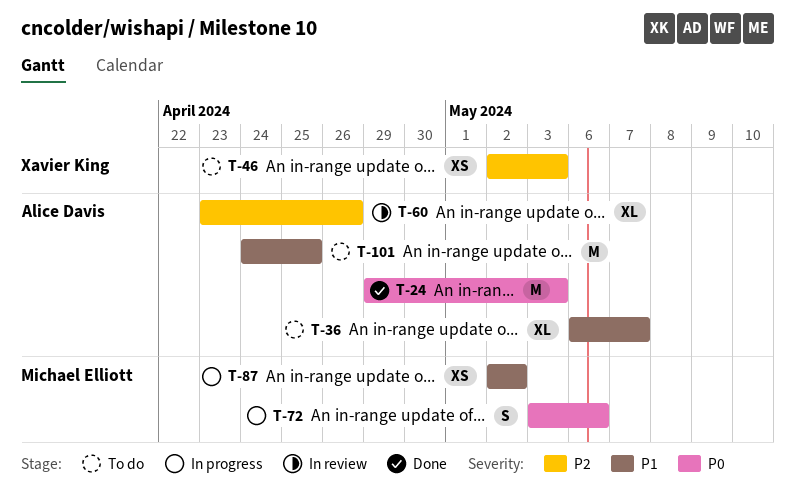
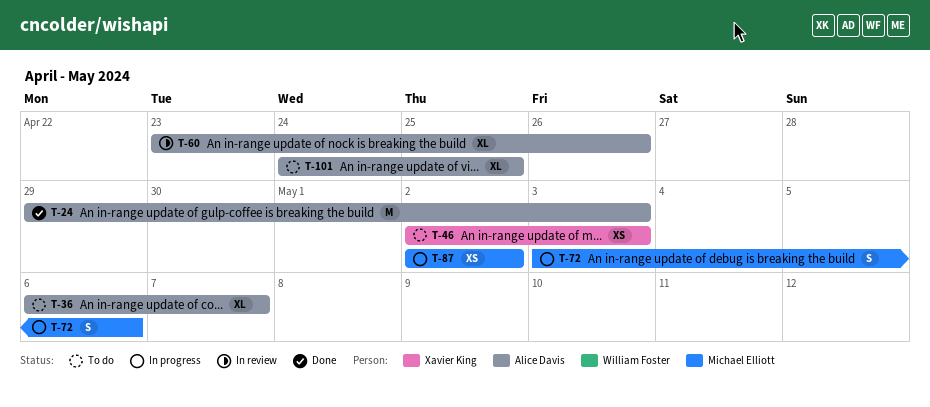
T-101, estimate: M -> XL

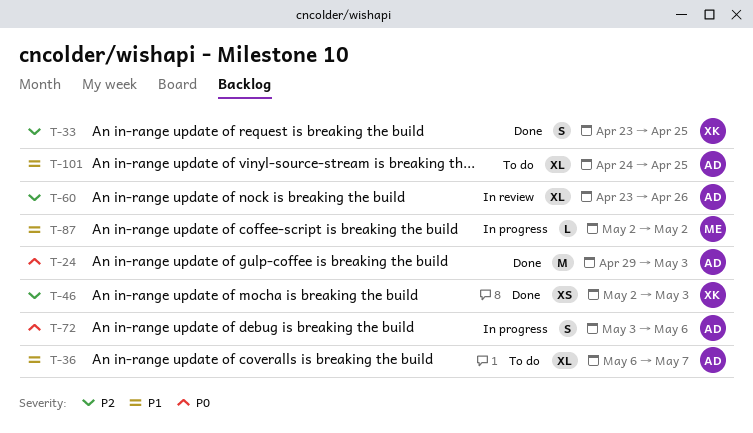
T-33: none -> present
T-46, status: To do -> Done
T-72, owner: Michael Elliott -> Alice Davis
T-87, estimate: XS -> L

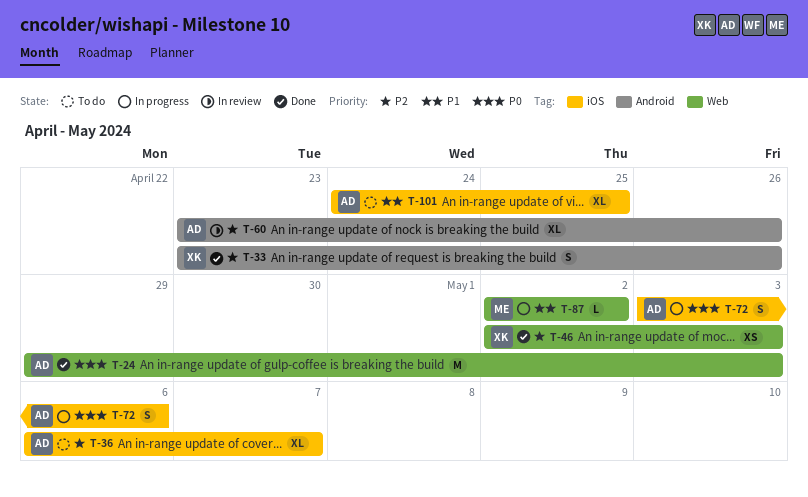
T-33, due: Apr 25 -> Apr 26
T-36, priority: P1 -> P2

